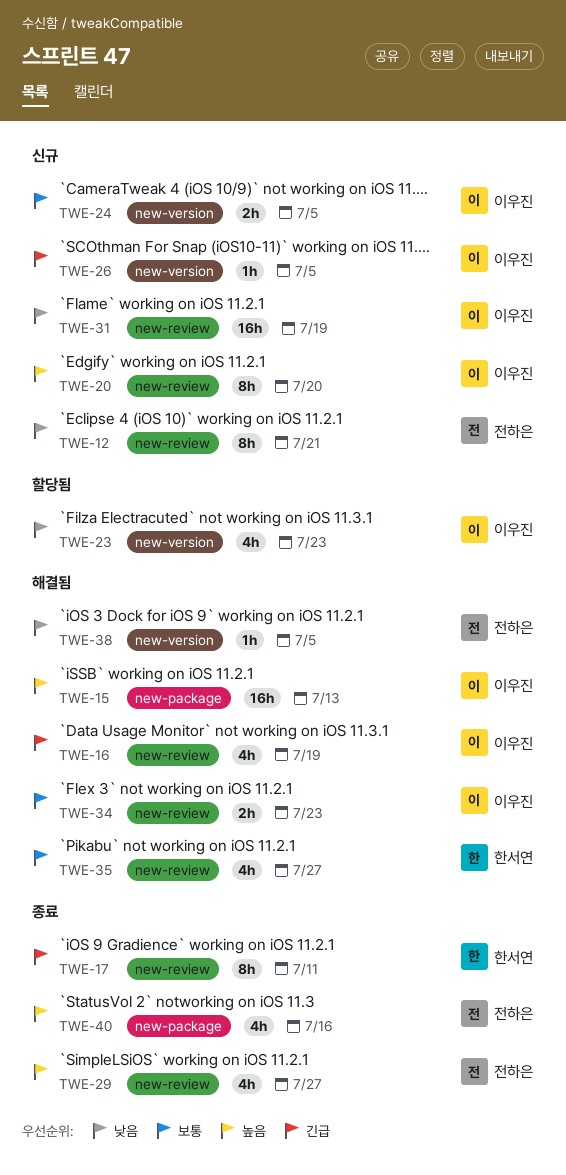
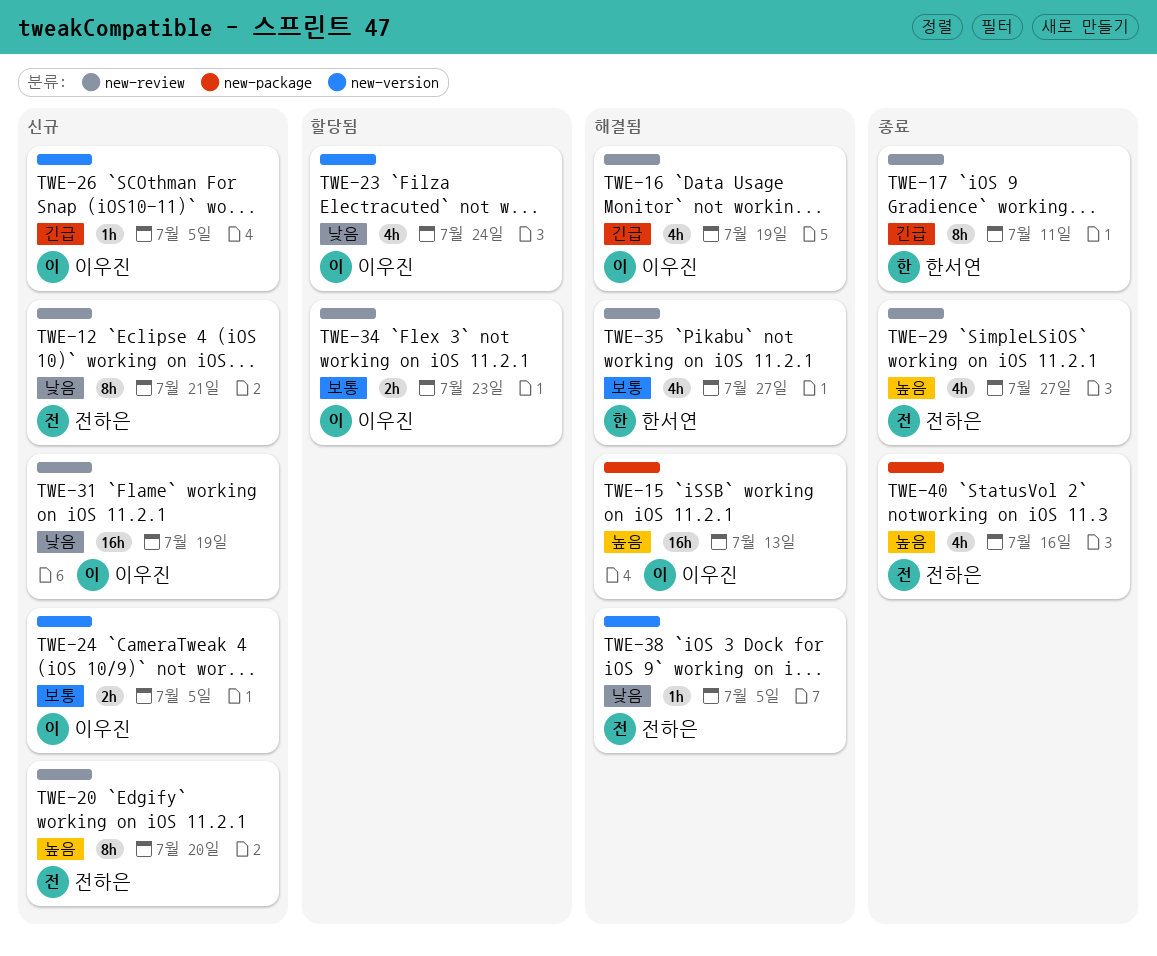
TWE-20, owner: 이우진 -> 전하은
TWE-23, due: Jul 23 -> Jul 24
TWE-34, status: 해결됨 -> 할당됨

